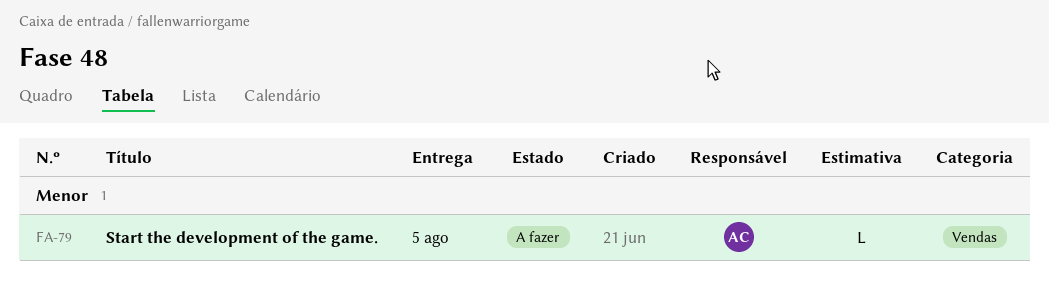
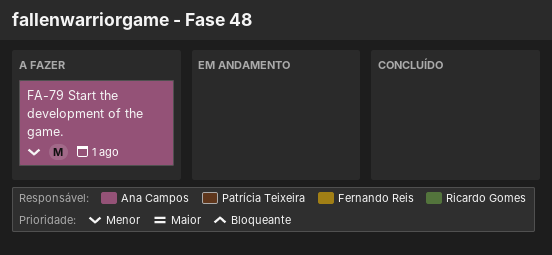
FA-79, estimate: L -> M
FA-79, due: Aug 5 -> Aug 1

